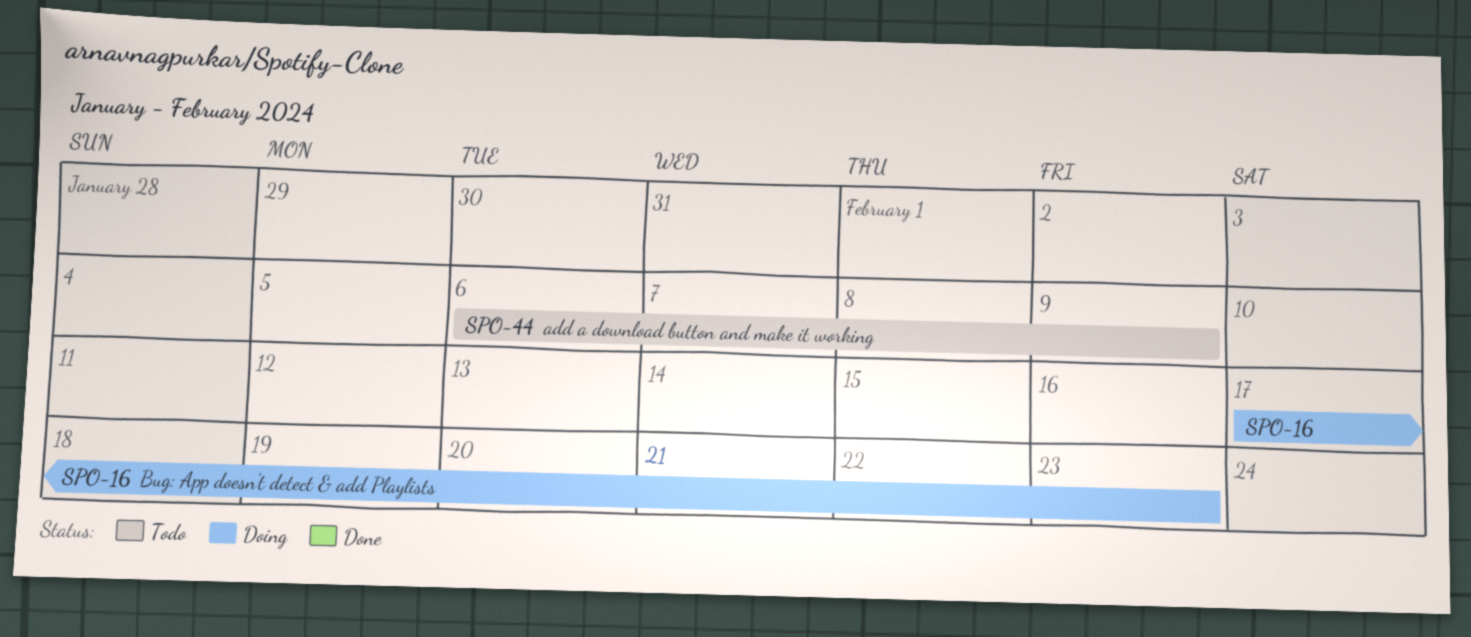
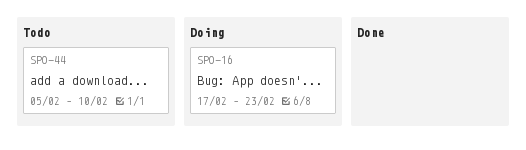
SPO-44, start: Feb 6 -> Feb 5
SPO-44, due: Feb 9 -> Feb 10

